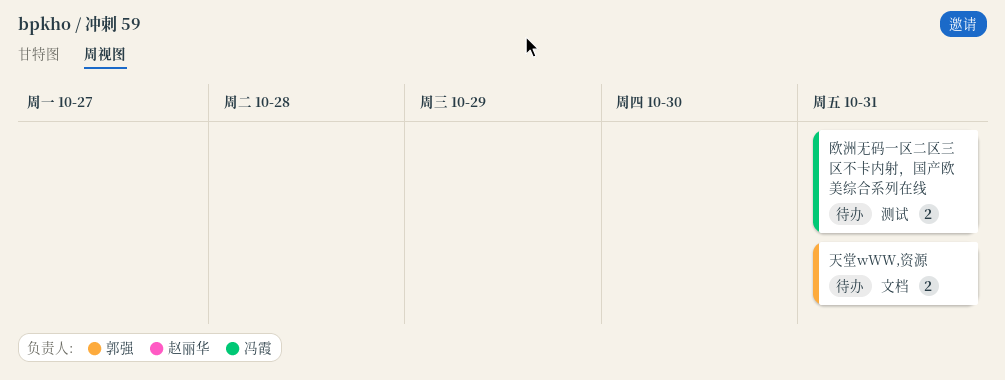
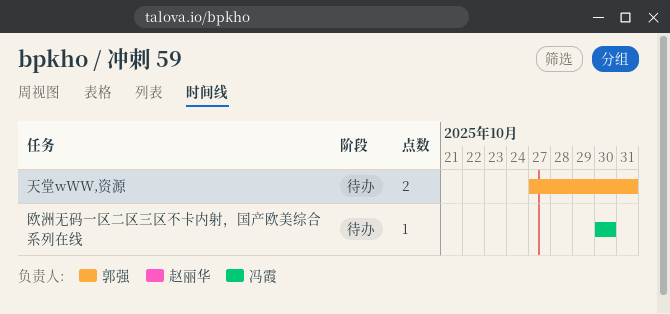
欧洲无码一区二区三区不卡内射，国产欧美综合系列在线, estimate: 2 -> 1
欧洲无码一区二区三区不卡内射，国产欧美综合系列在线, due: Oct 31 -> Oct 30

